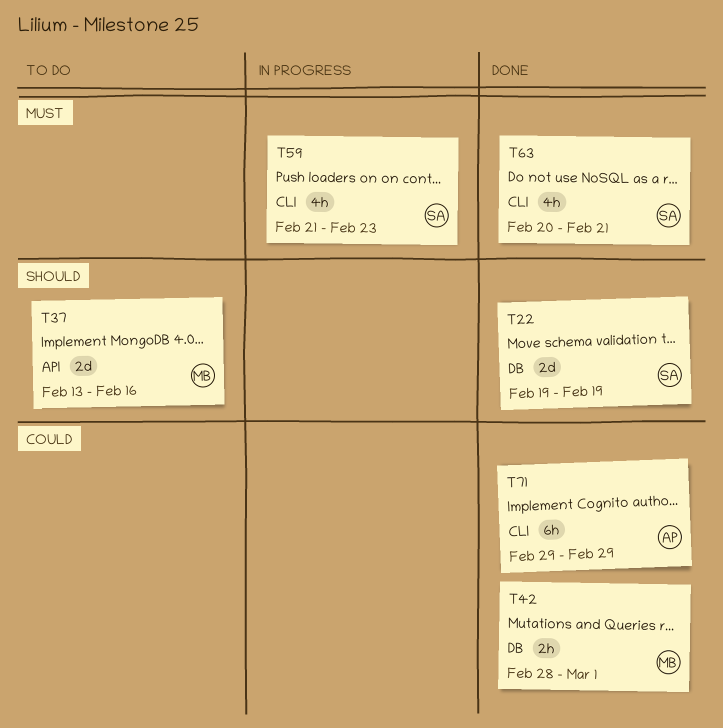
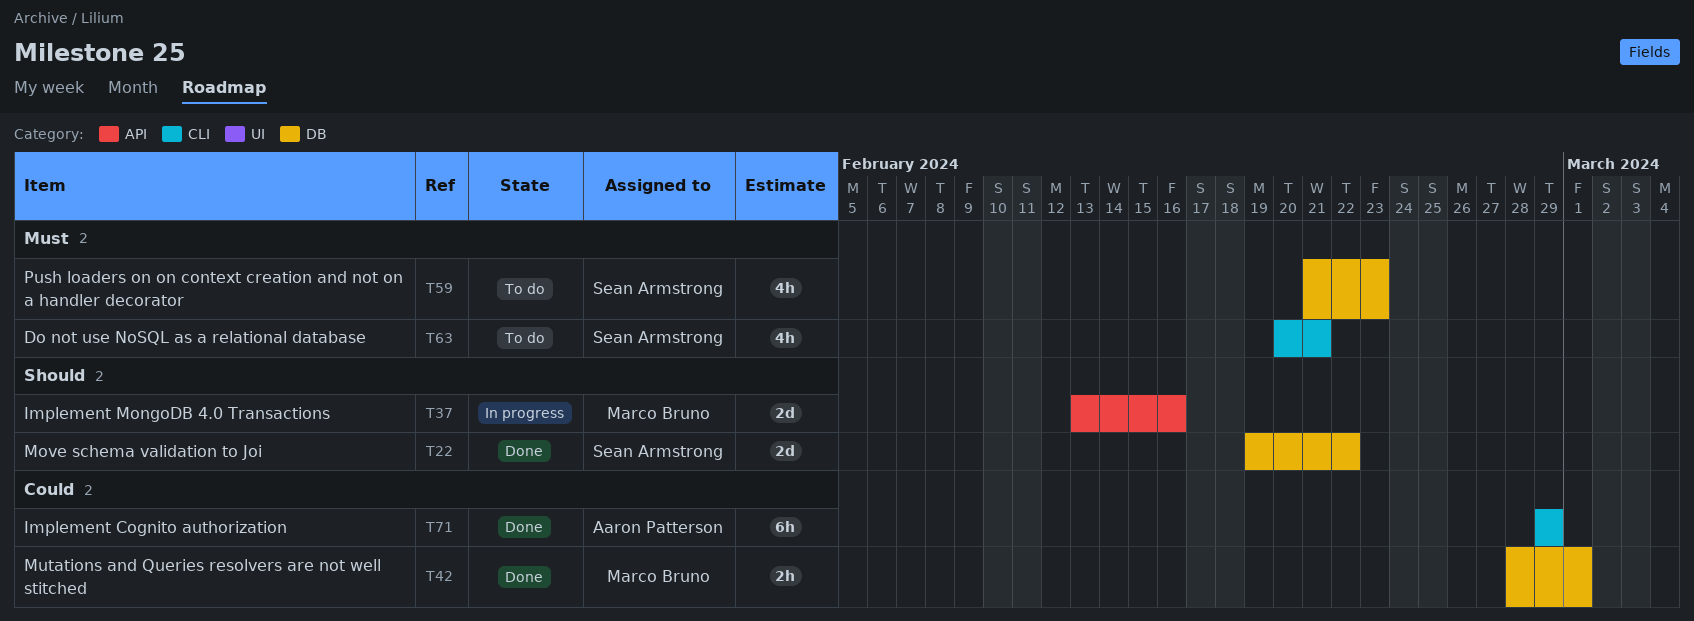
T22, due: Feb 19 -> Feb 22
T37, status: To do -> In progress
T59, status: In progress -> To do
T59, label: CLI -> DB
T63, status: Done -> To do

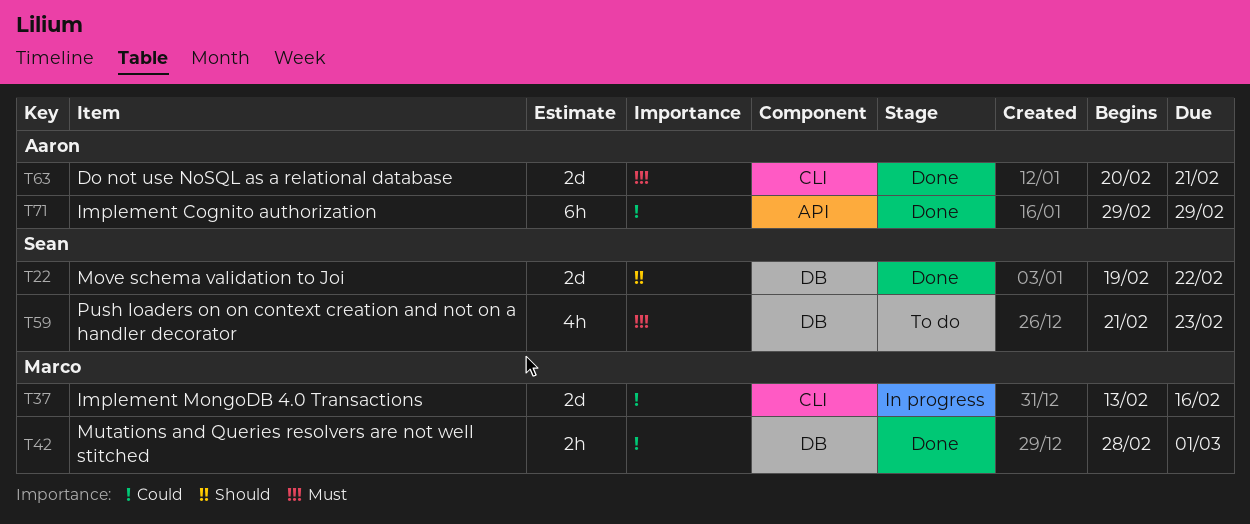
T37, priority: Should -> Could
T37, label: API -> CLI
T63, status: To do -> Done
T63, owner: Sean Armstrong -> Aaron Patterson
T63, estimate: 4h -> 2d
T71, label: CLI -> API

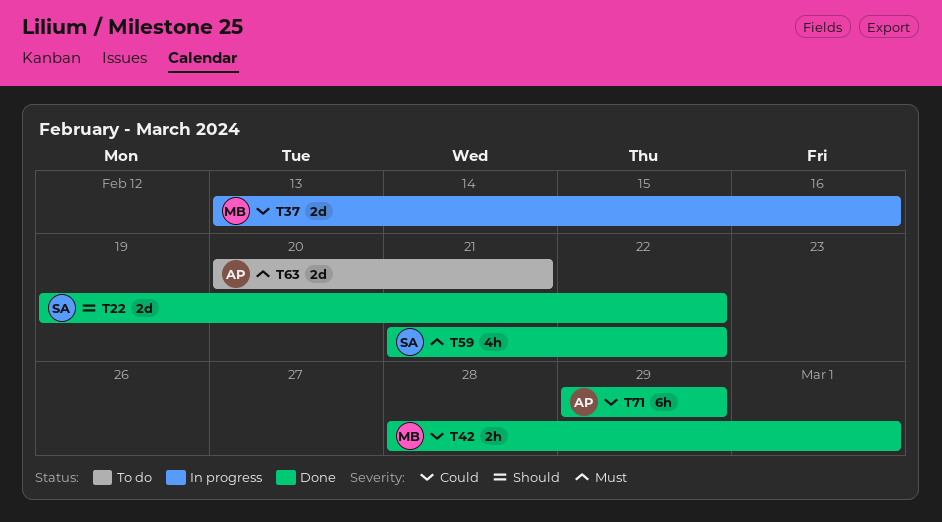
T59, status: To do -> Done
T59, due: Feb 23 -> Feb 22
T63, status: Done -> To do

